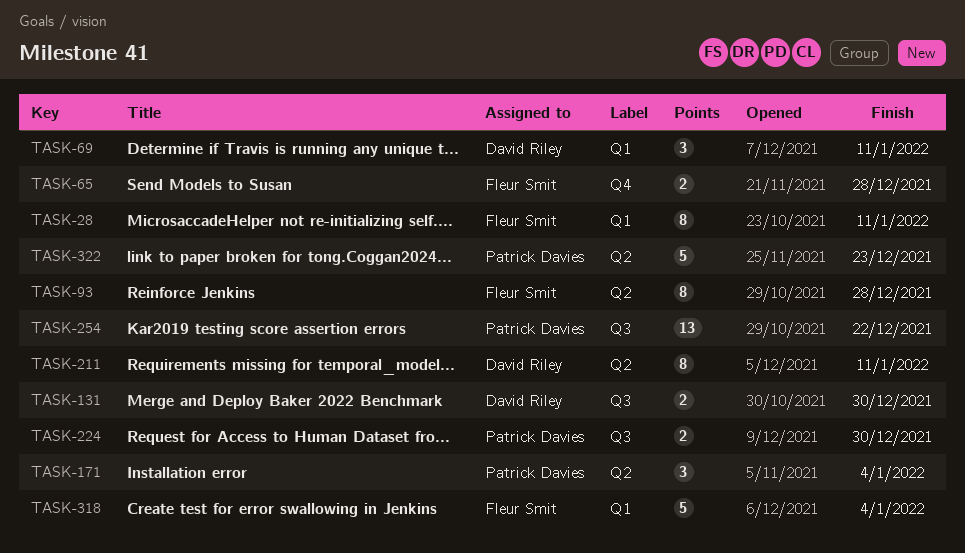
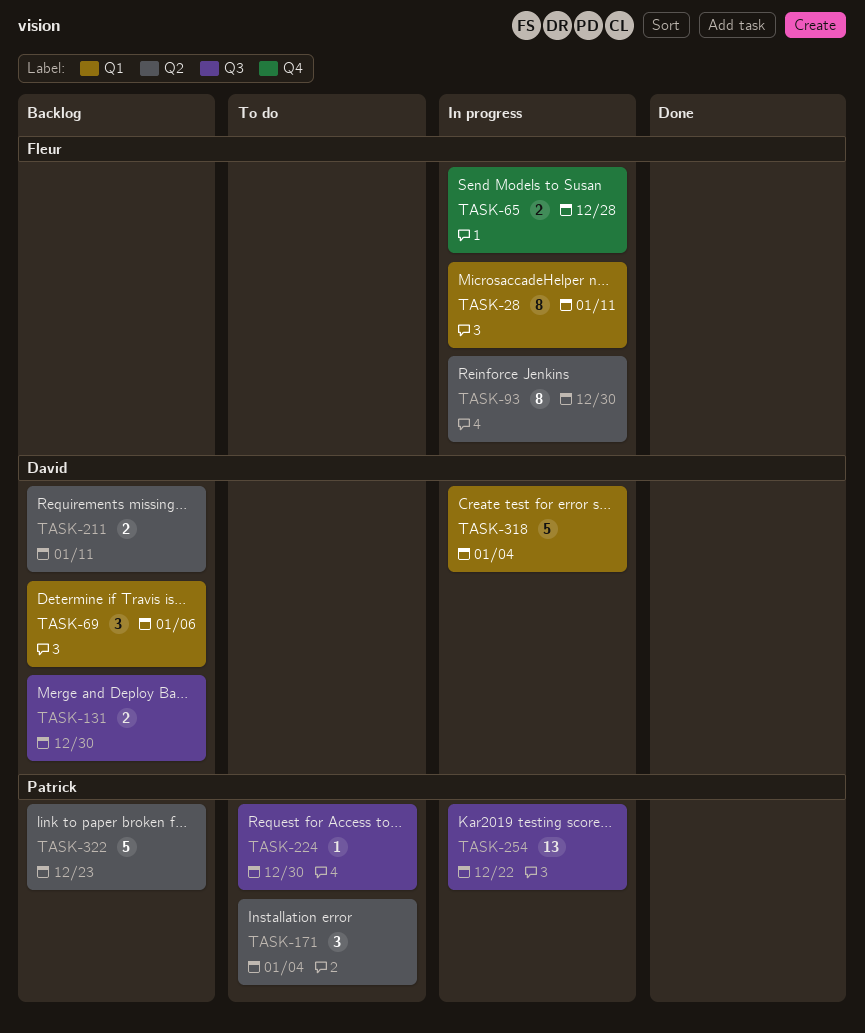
TASK-69, due: Jan 11 -> Jan 6
TASK-93, due: Dec 28 -> Dec 30
TASK-211, estimate: 8 -> 2
TASK-224, estimate: 2 -> 1
TASK-318, owner: Fleur Smit -> David Riley

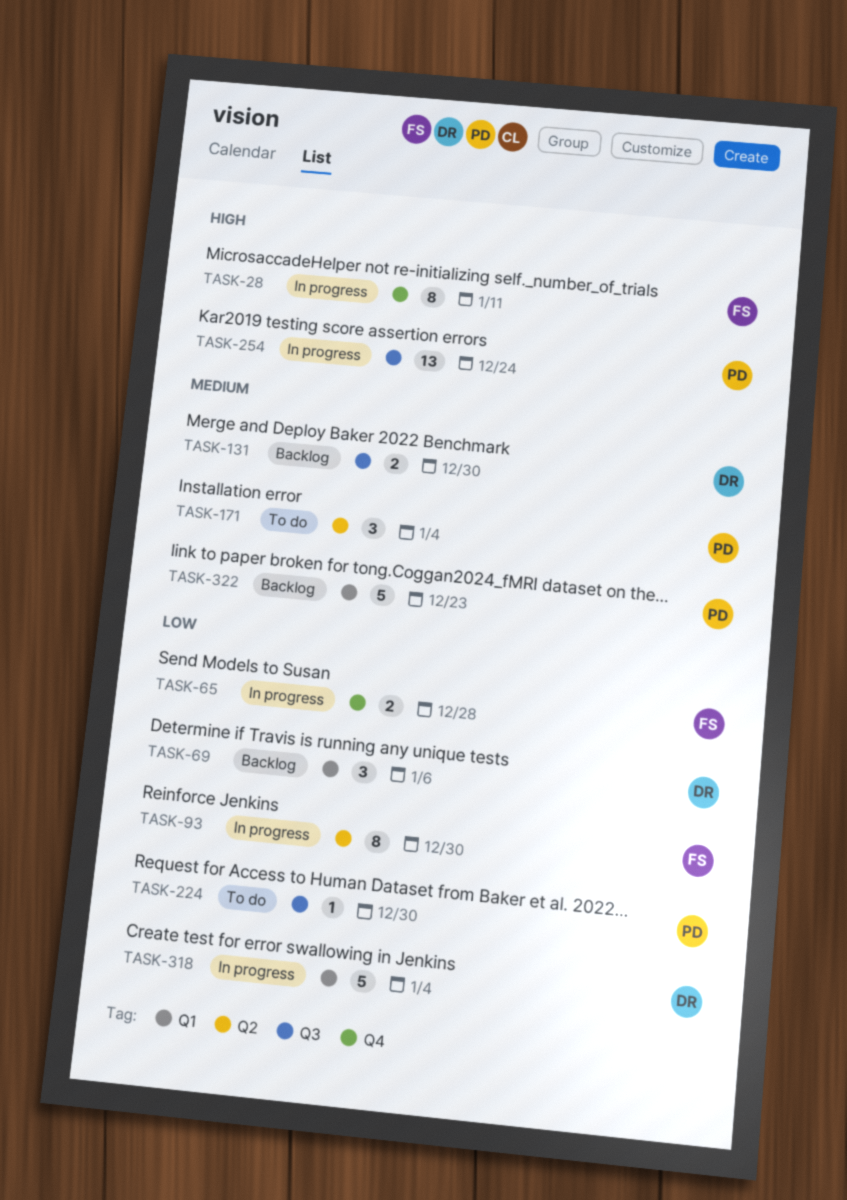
TASK-28, label: Q1 -> Q4
TASK-211: present -> none
TASK-254, due: Dec 22 -> Dec 24
TASK-322, label: Q2 -> Q1

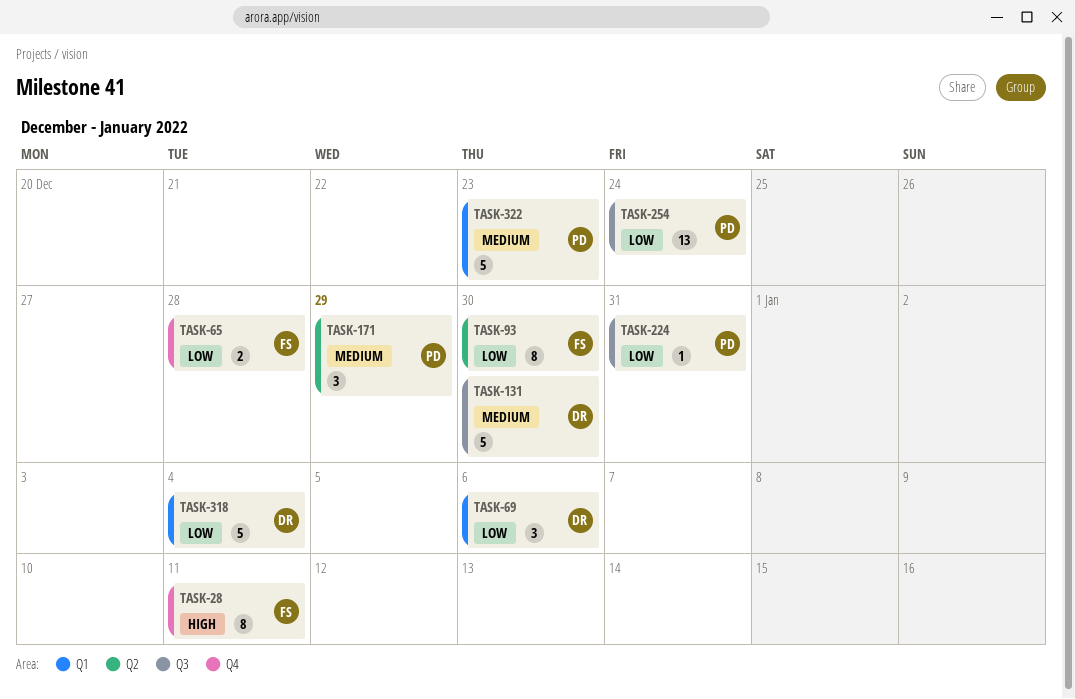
TASK-131, estimate: 2 -> 5
TASK-171, due: Jan 4 -> Dec 29
TASK-224, due: Dec 30 -> Dec 31
TASK-254, priority: High -> Low

